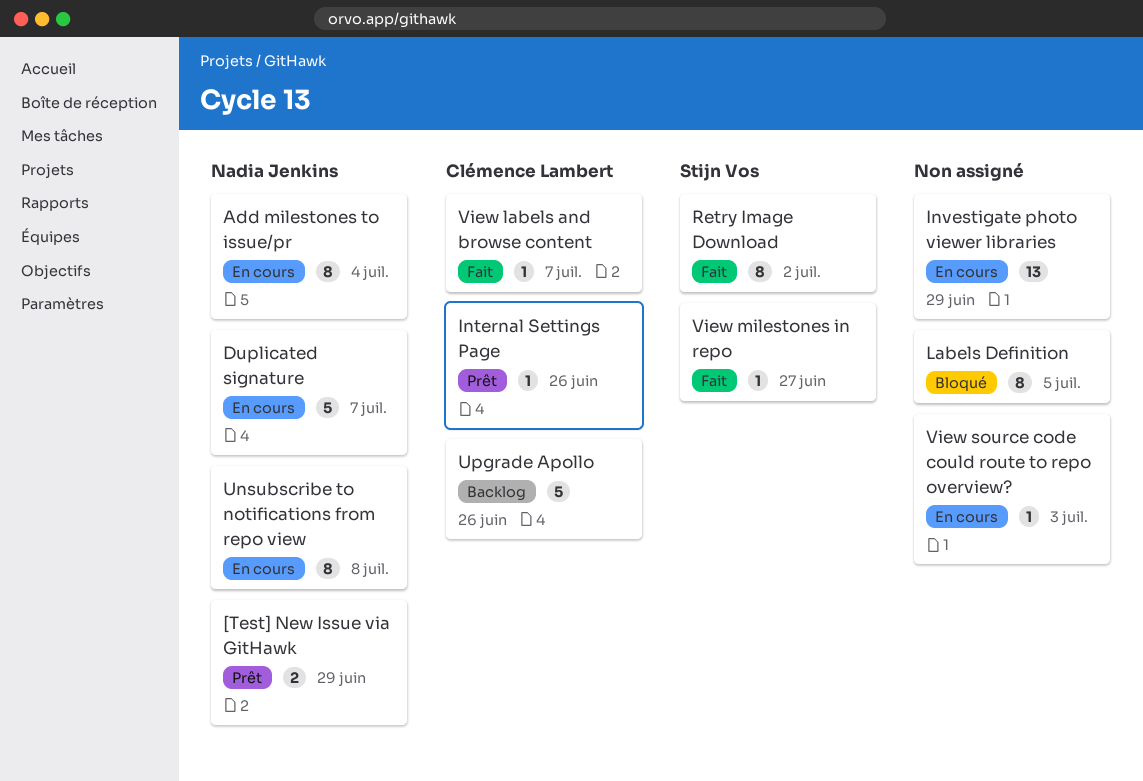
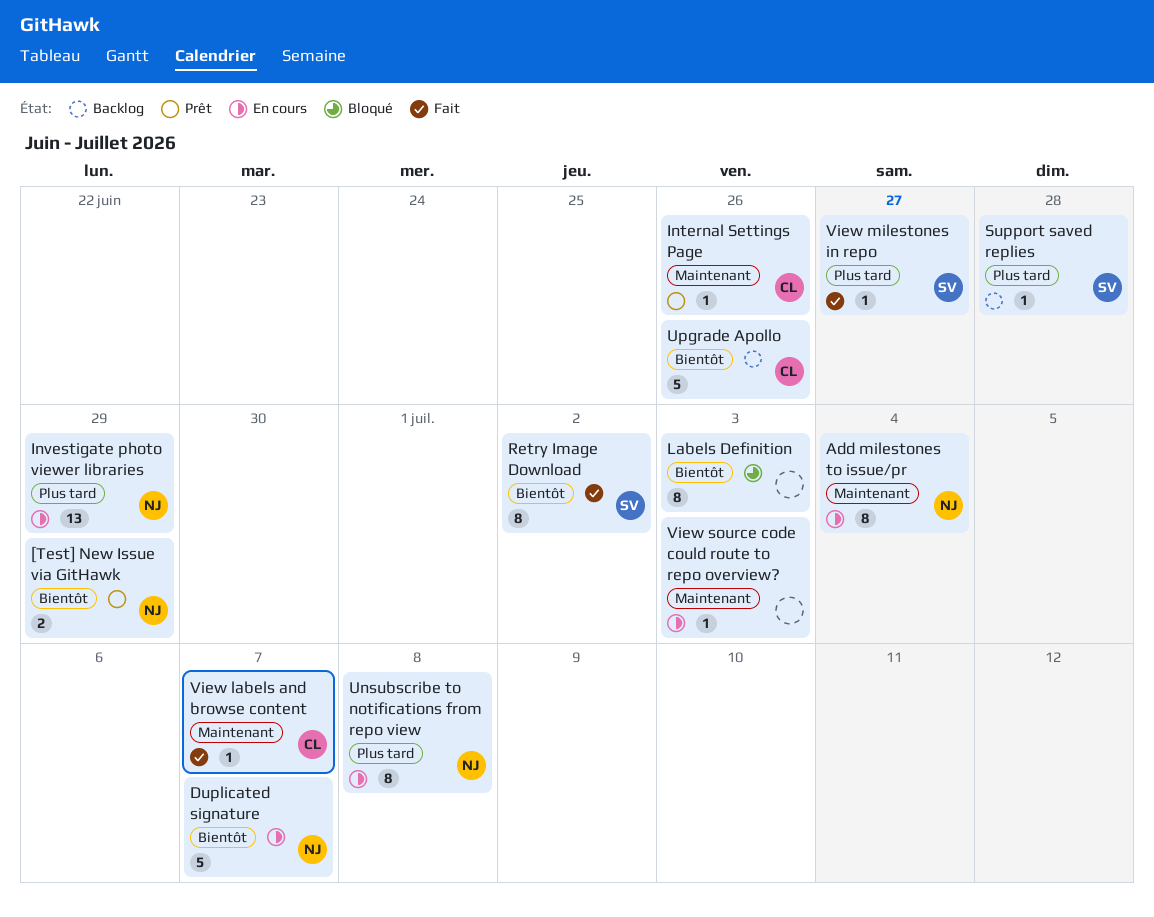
Investigate photo viewer libraries, owner: none -> Nadia Jenkins
Labels Definition, due: Jul 5 -> Jul 3
Support saved replies: none -> present

